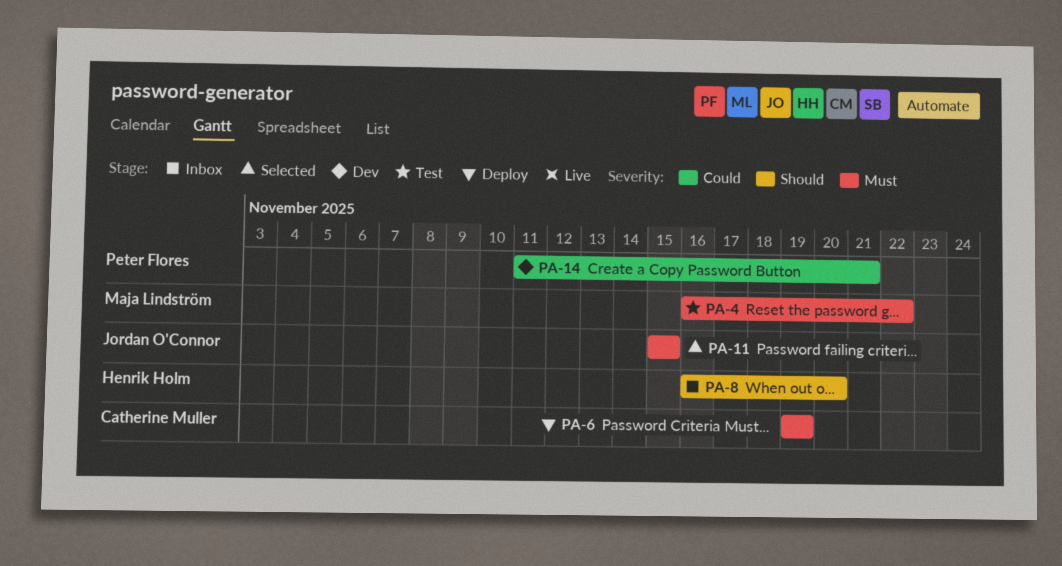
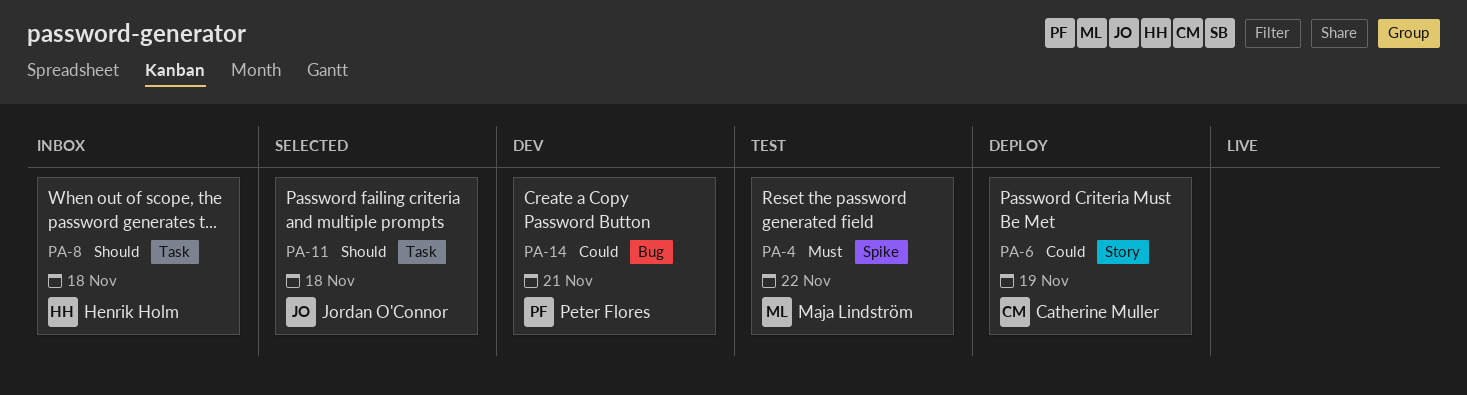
PA-6, priority: Must -> Could
PA-8, due: Nov 20 -> Nov 18
PA-11, priority: Must -> Should
PA-11, due: Nov 15 -> Nov 18

